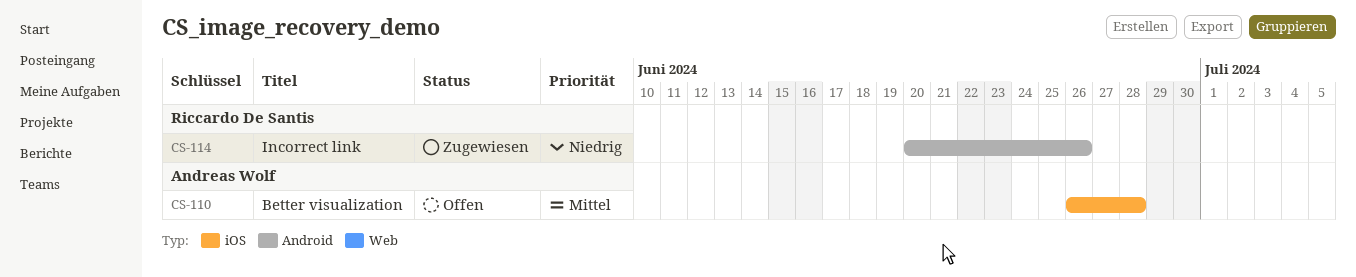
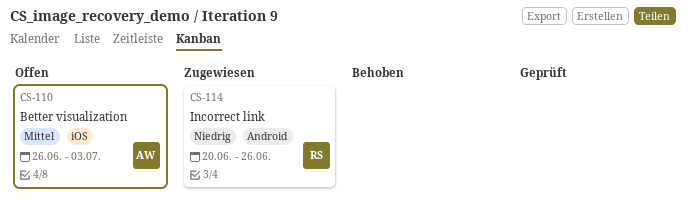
CS-110, due: Jun 28 -> Jul 3

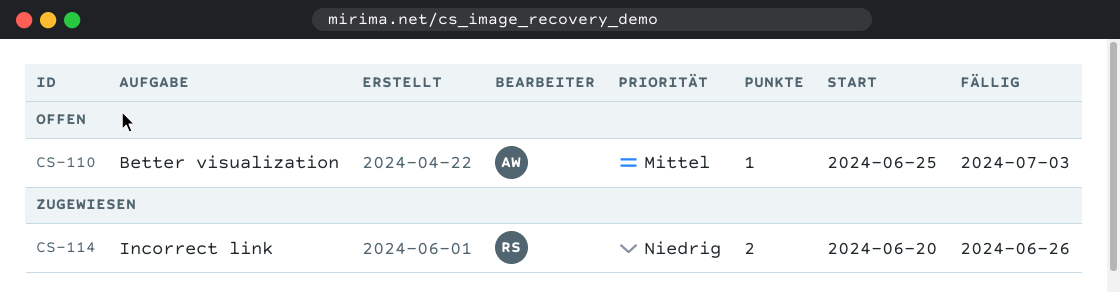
CS-110, start: Jun 26 -> Jun 25

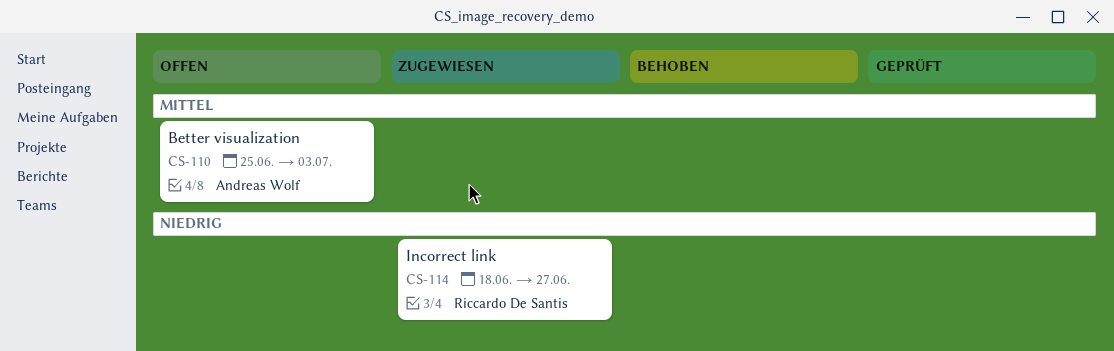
CS-114, start: Jun 20 -> Jun 18
CS-114, due: Jun 26 -> Jun 27

